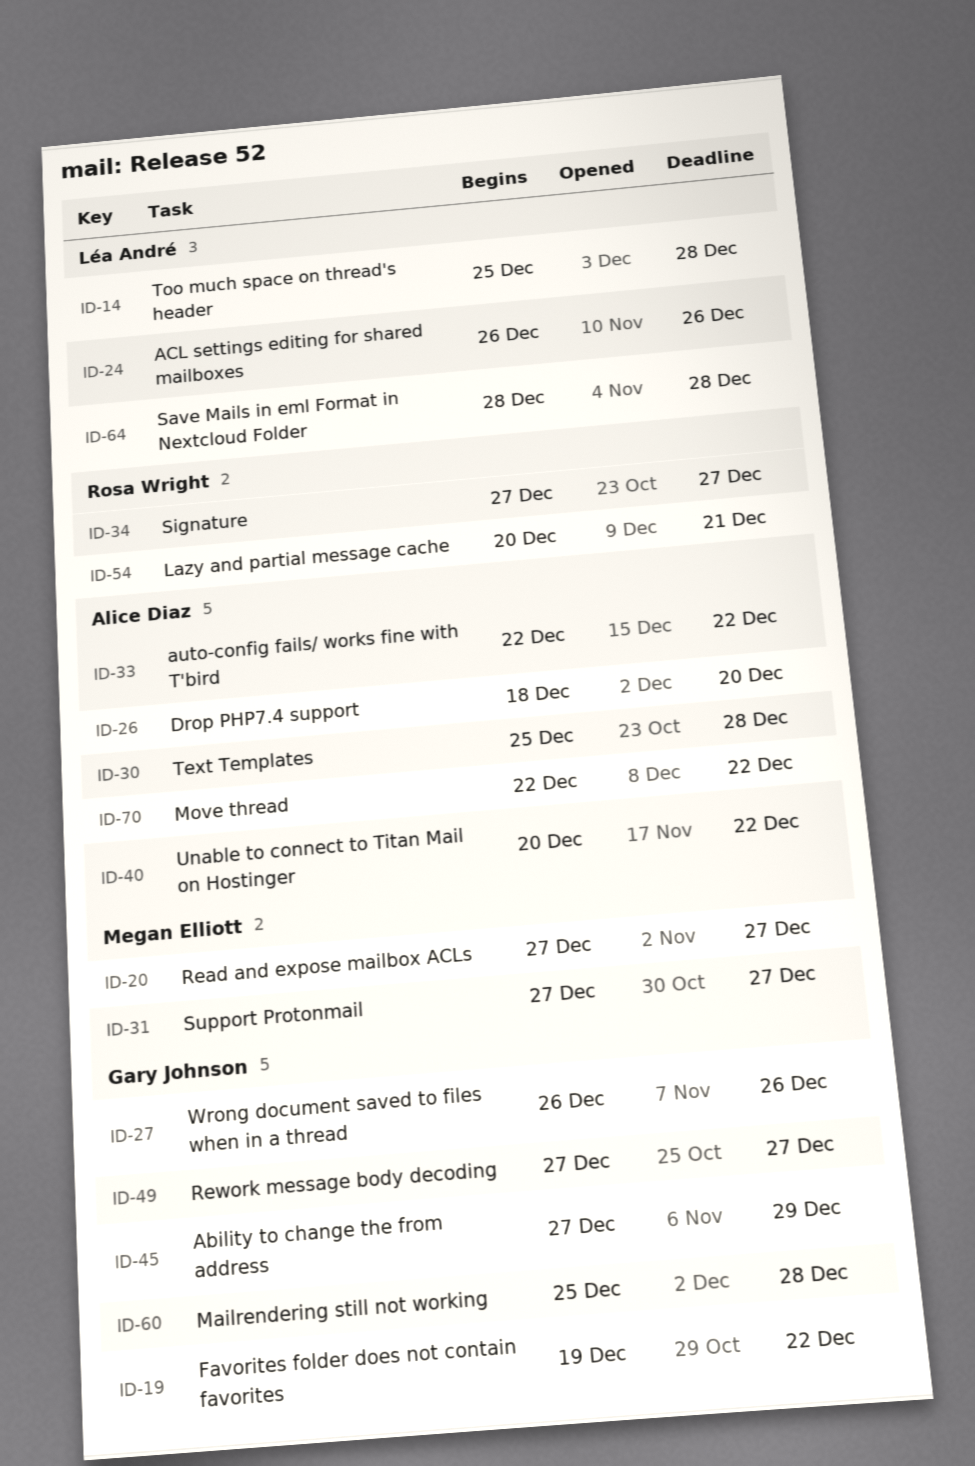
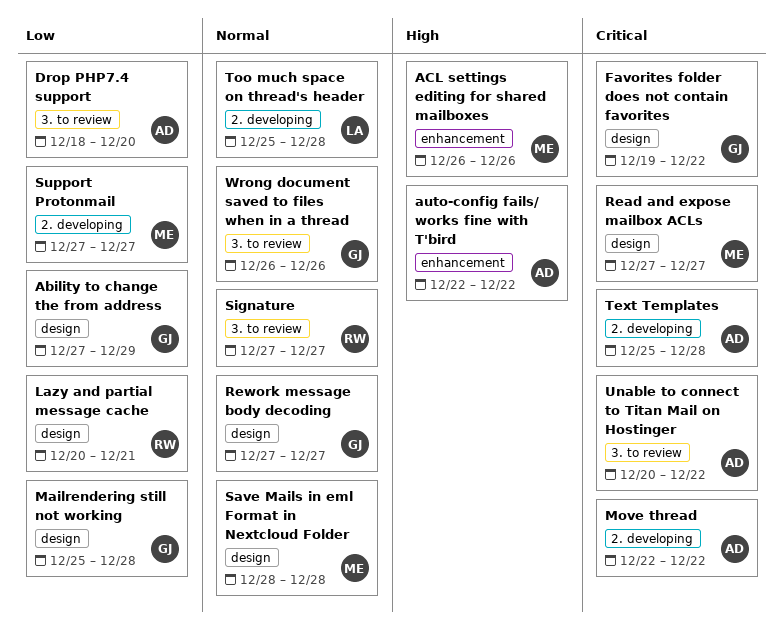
ACL settings editing for shared mailboxes, owner: Léa André -> Megan Elliott
Save Mails in eml Format in Nextcloud Folder, owner: Léa André -> Megan Elliott

